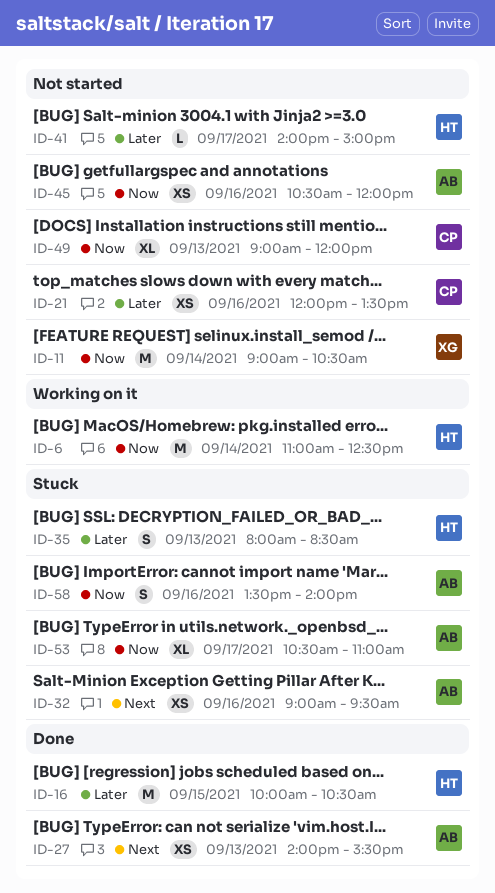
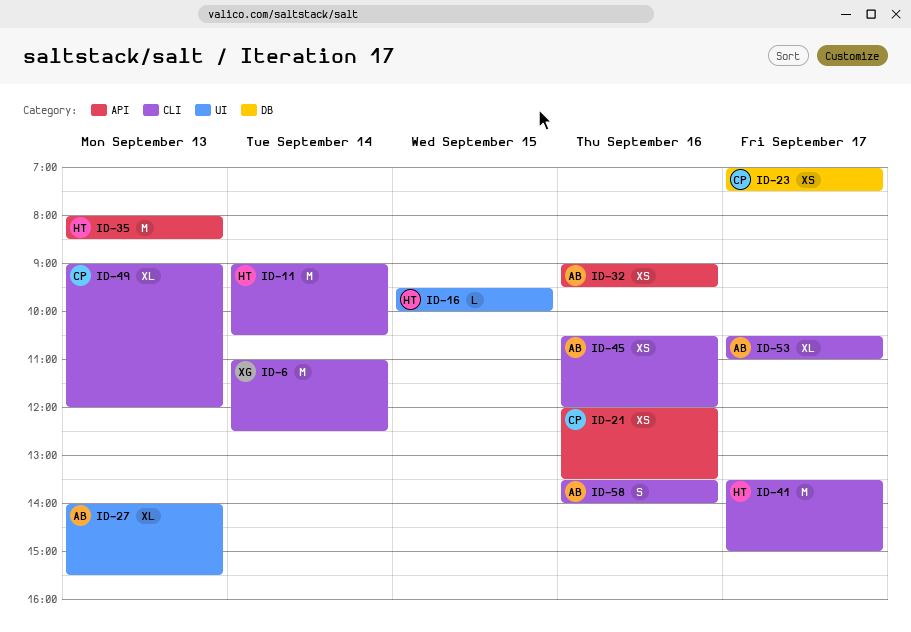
ID-6, owner: HT -> XG
ID-11, owner: XG -> HT
ID-16, estimate: M -> L
ID-16, begins: 10:00 -> 09:30
ID-16, ends: 10:30 -> 10:00
ID-23: none -> present
ID-27, estimate: XS -> XL
ID-35, estimate: S -> M
ID-41, estimate: L -> M
ID-41, begins: 14:00 -> 13:30

